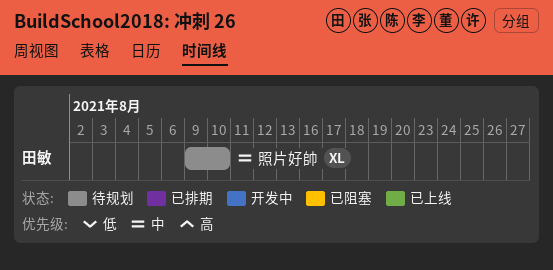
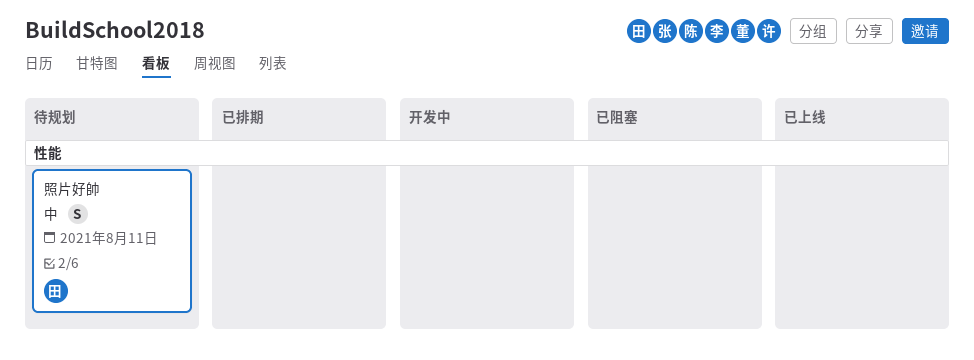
照片好帥, estimate: XL -> S
照片好帥, due: Aug 10 -> Aug 11

